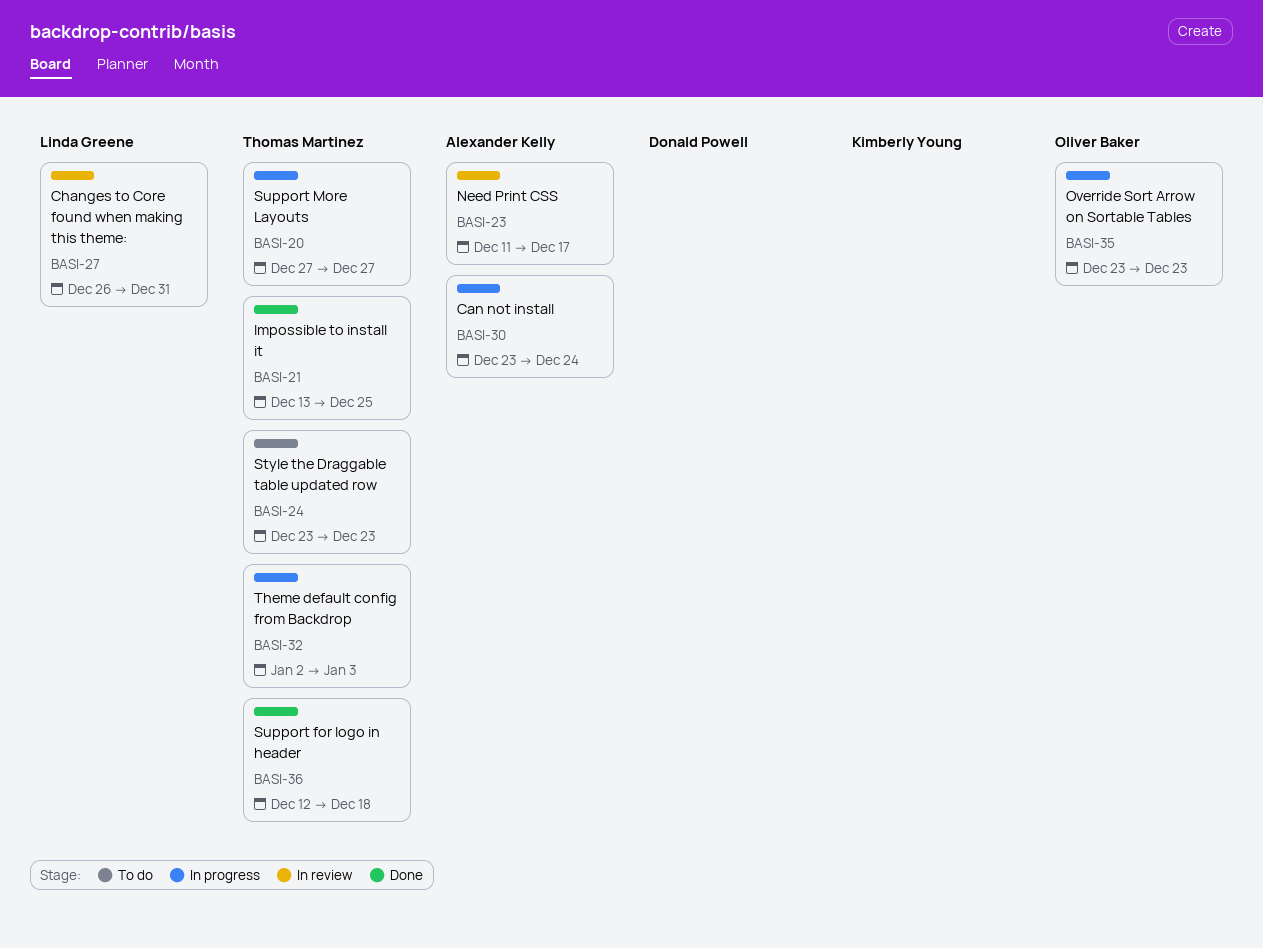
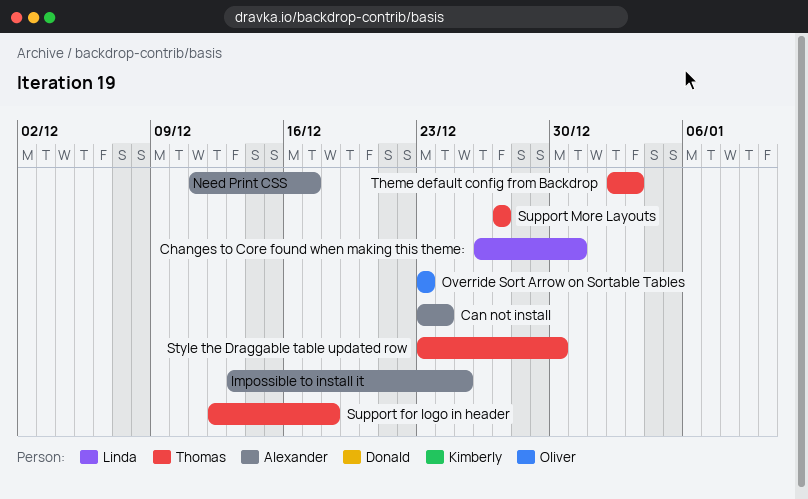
Impossible to install it, owner: Thomas Martinez -> Alexander Kelly
Style the Draggable table updated row, due: Dec 23 -> Dec 30

